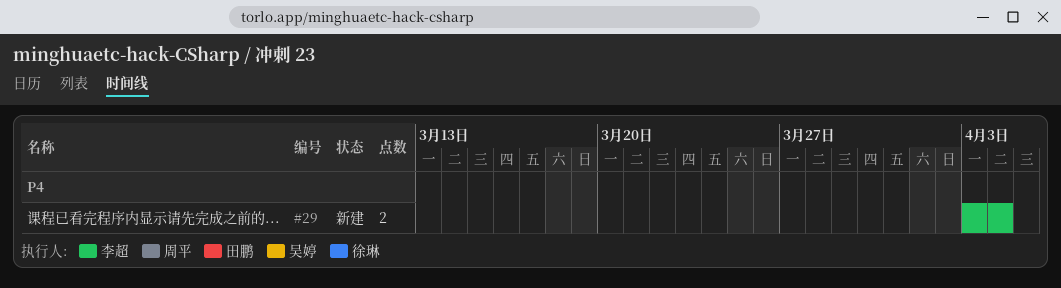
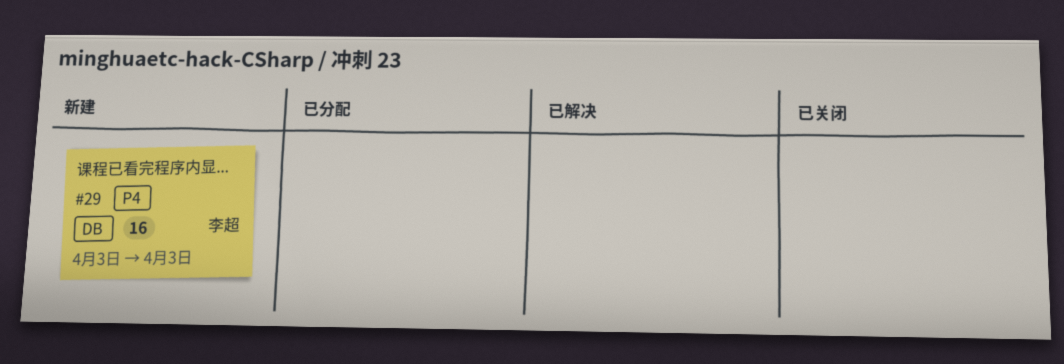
#29, estimate: 2 -> 16
#29, due: Apr 4 -> Apr 3

